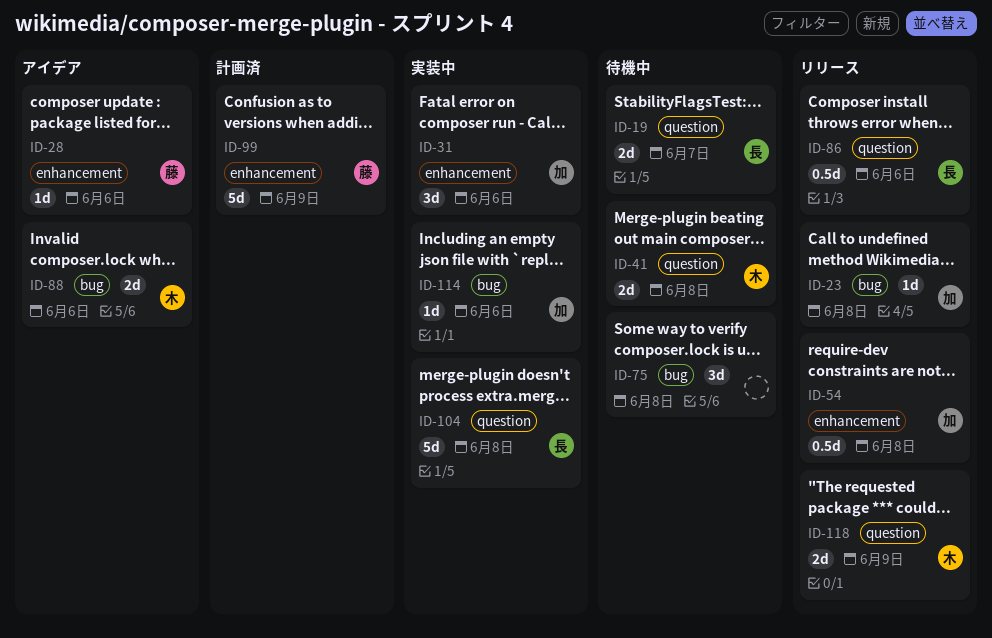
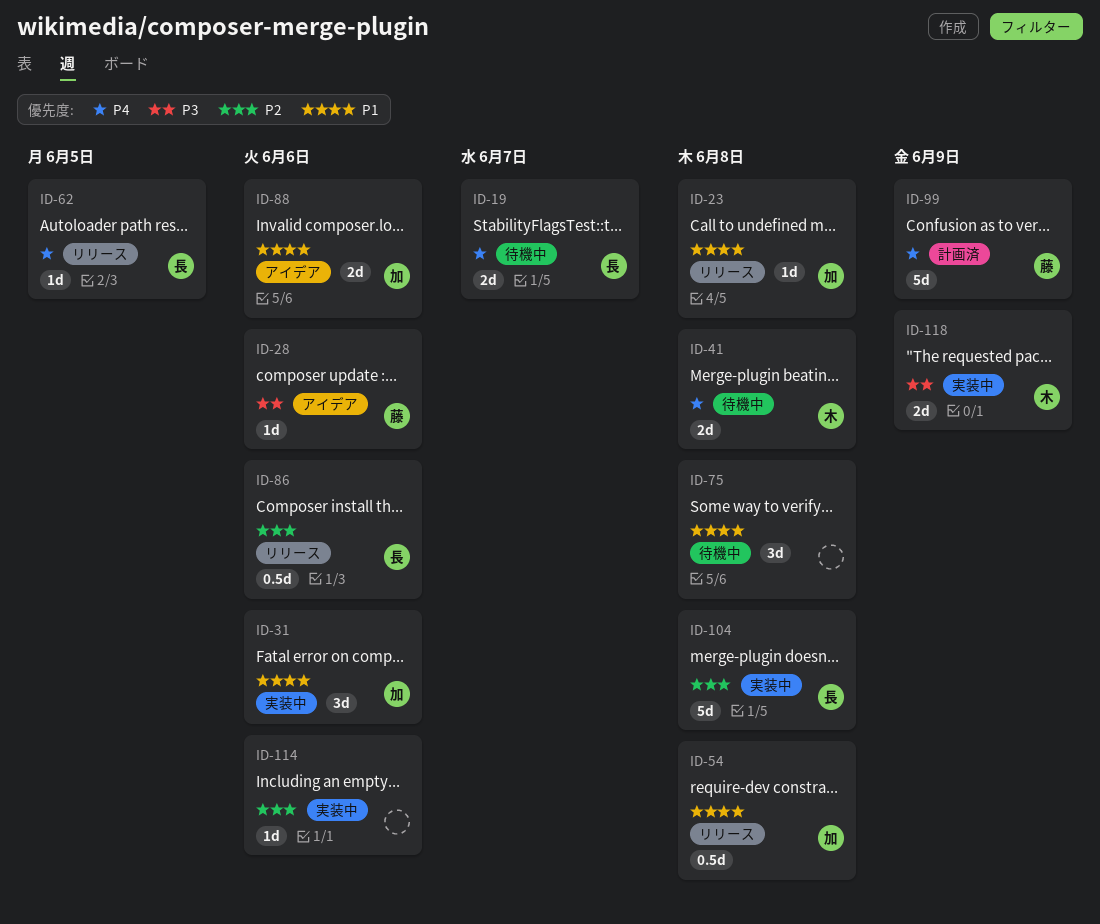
ID-62: none -> present
ID-88, owner: 木 -> 加
ID-114, owner: 加 -> none
ID-118, status: リリース -> 実装中

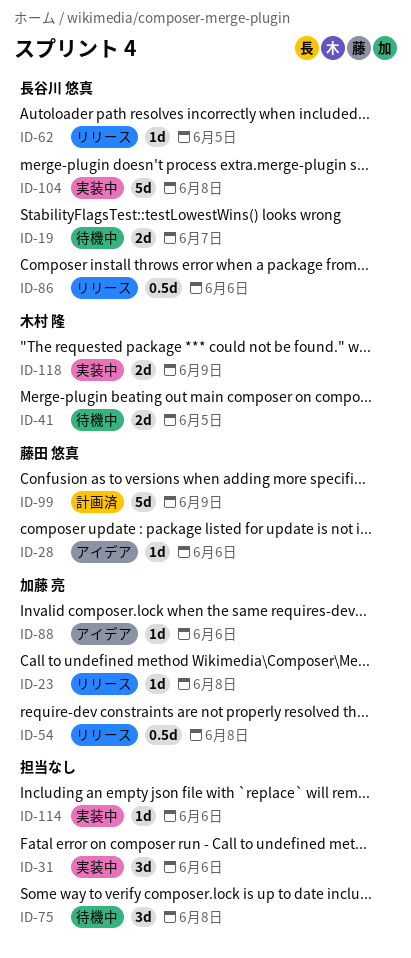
ID-31, owner: 加藤 亮 -> none
ID-41, due: Jun 8 -> Jun 5
ID-88, estimate: 2d -> 1d

